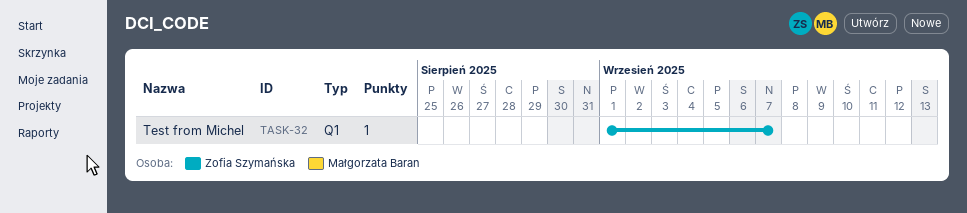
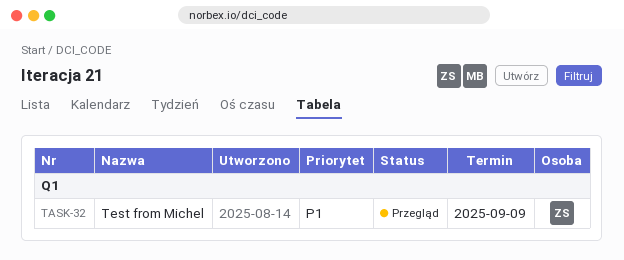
TASK-32, due: Sep 7 -> Sep 9

